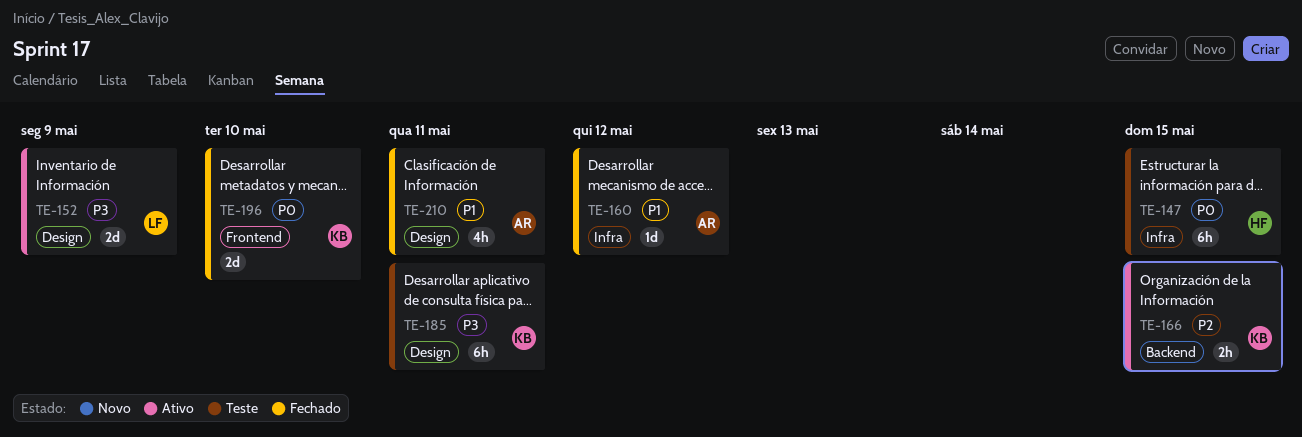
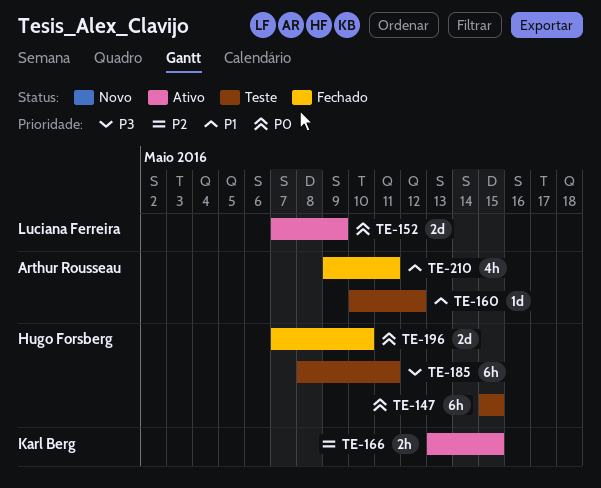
TE-152, priority: P3 -> P0
TE-160, status: Fechado -> Teste
TE-185, owner: Karl Berg -> Hugo Forsberg
TE-196, owner: Karl Berg -> Hugo Forsberg

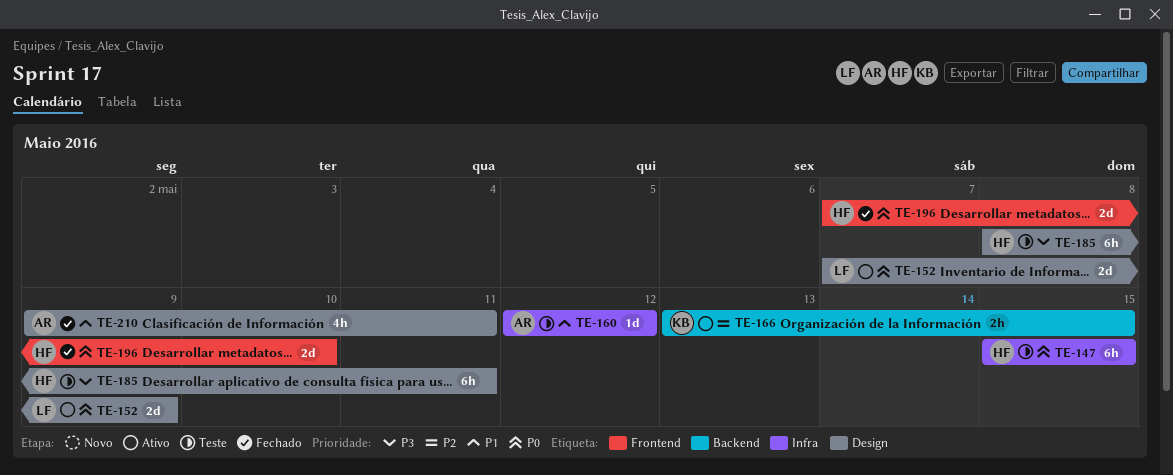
TE-160, start: May 10 -> May 12

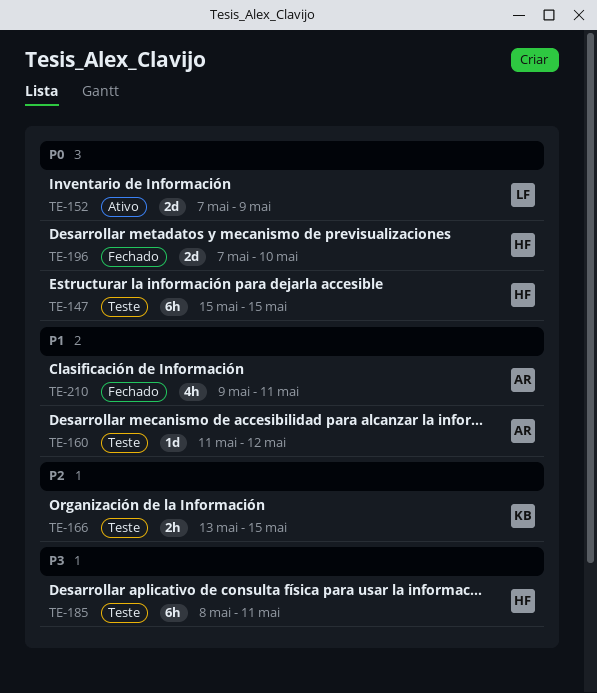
TE-160, start: May 12 -> May 11
TE-166, status: Ativo -> Teste

